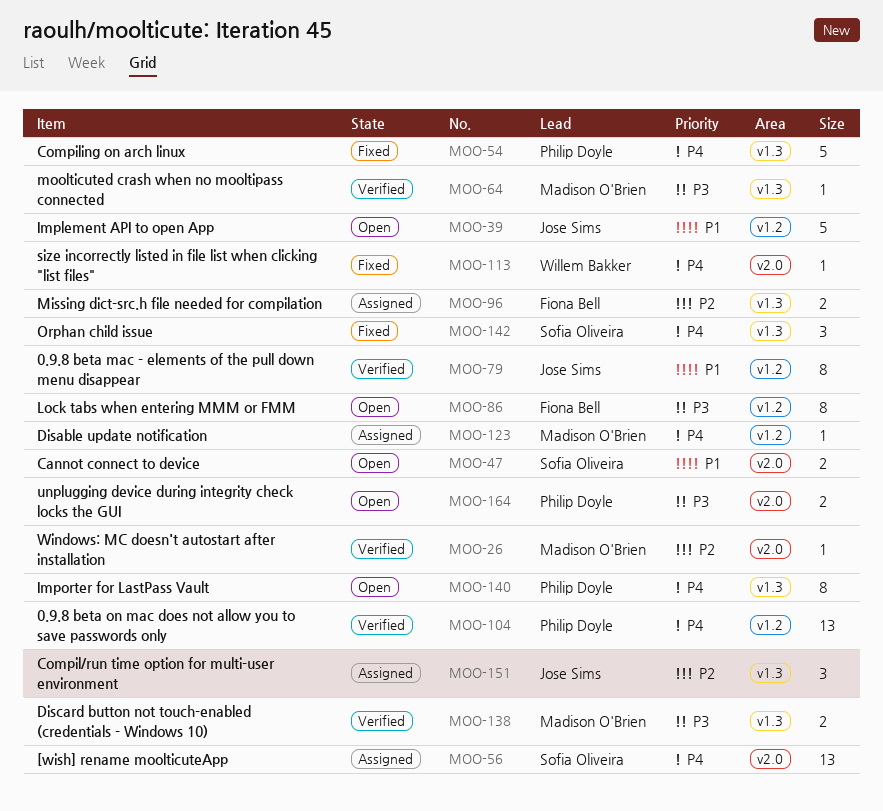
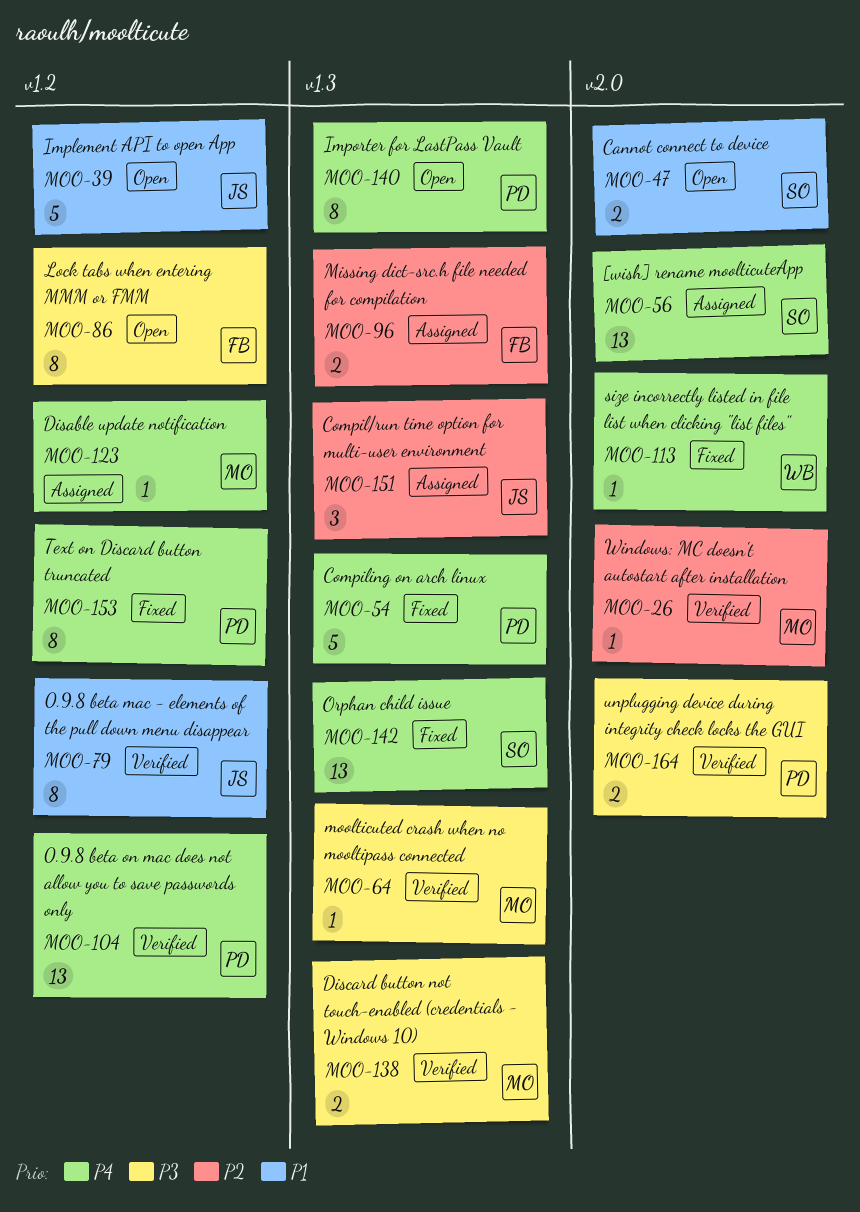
MOO-142, estimate: 3 -> 13
MOO-153: none -> present
MOO-164, status: Open -> Verified

